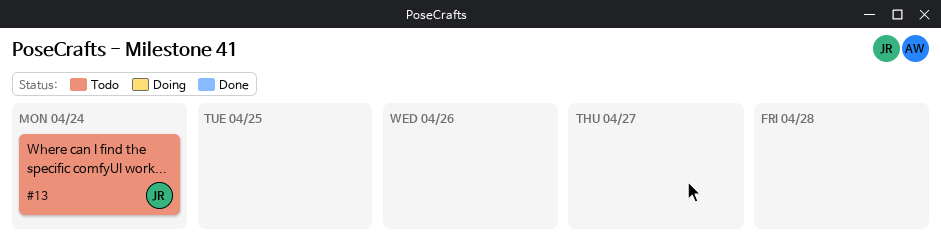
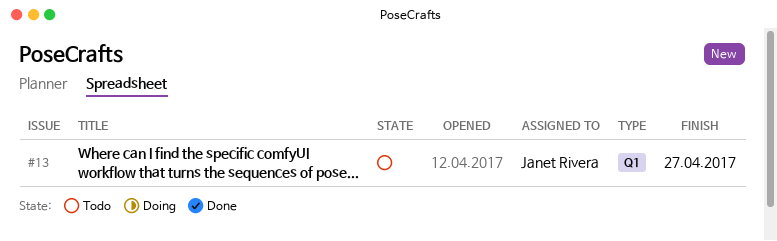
#13, due: Apr 24 -> Apr 27

